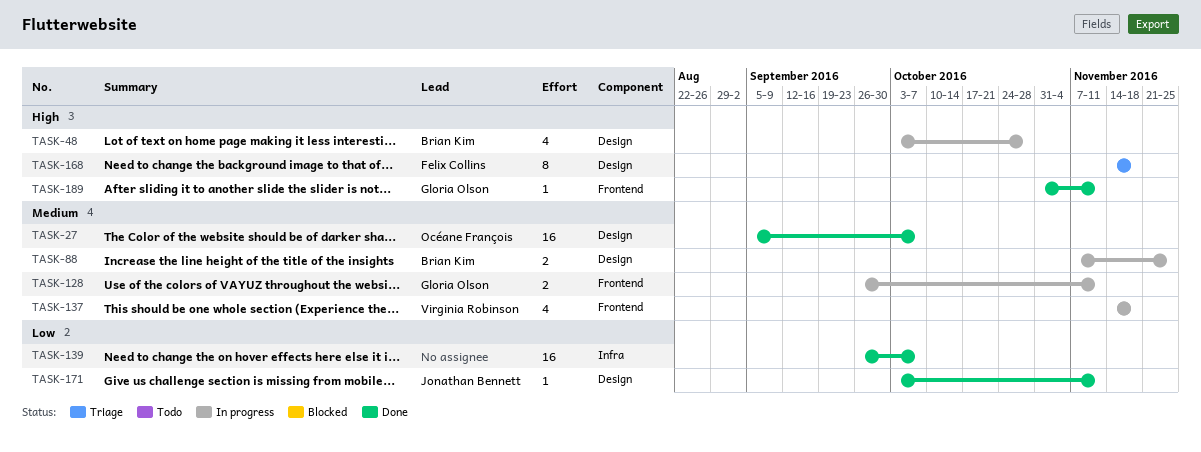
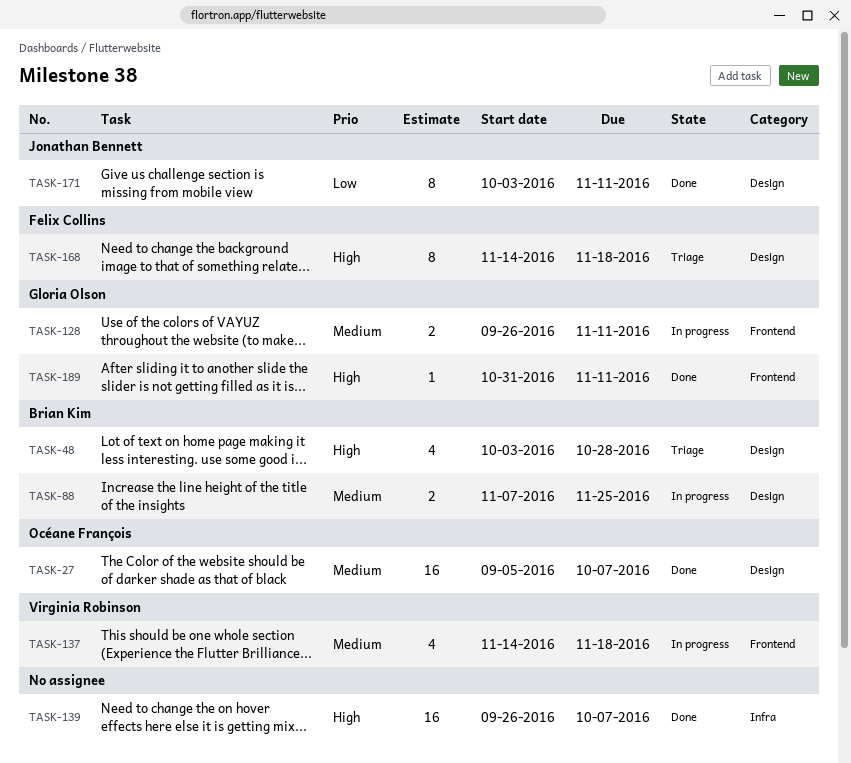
TASK-48, status: In progress -> Triage
TASK-139, priority: Low -> High
TASK-171, estimate: 1 -> 8

